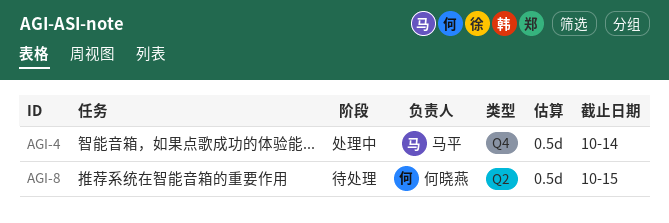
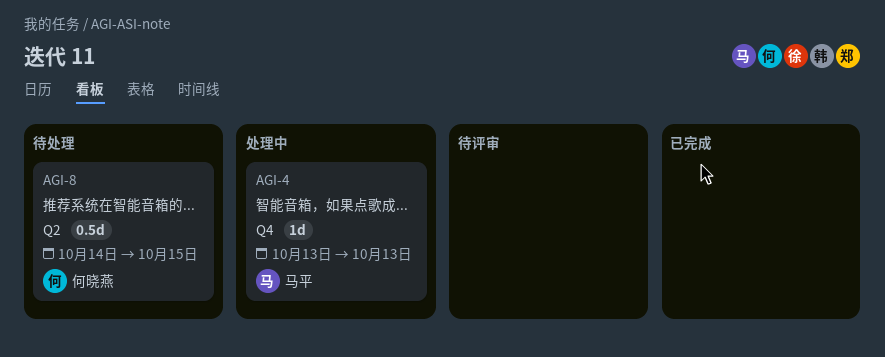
AGI-4, estimate: 0.5d -> 1d
AGI-4, due: Oct 14 -> Oct 13

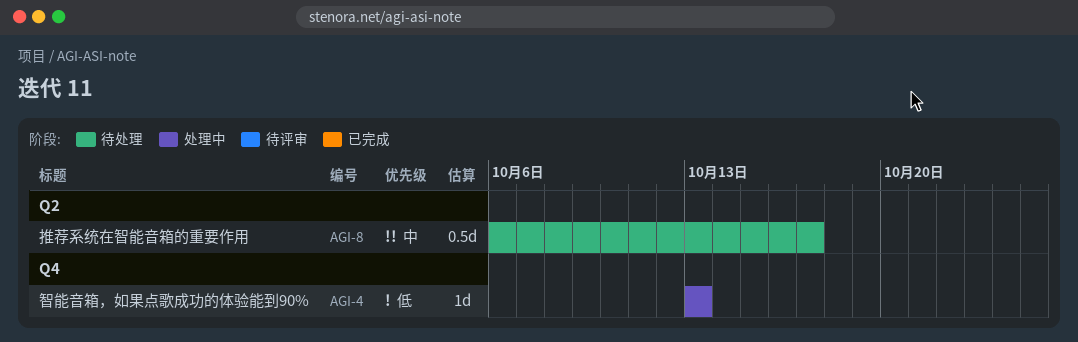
AGI-8, start: Oct 14 -> Oct 6
AGI-8, due: Oct 15 -> Oct 17

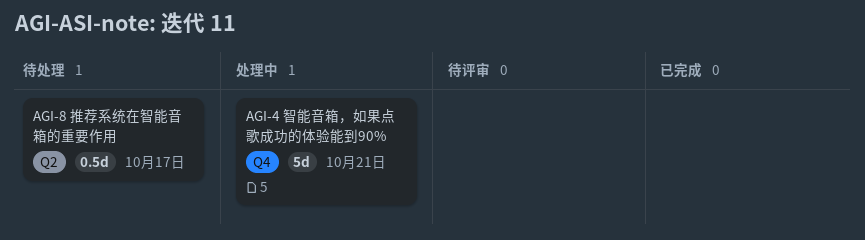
AGI-4, estimate: 1d -> 5d
AGI-4, due: Oct 13 -> Oct 21

